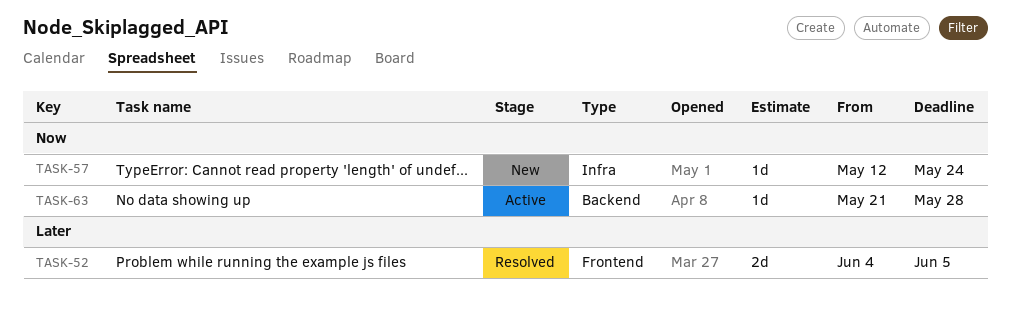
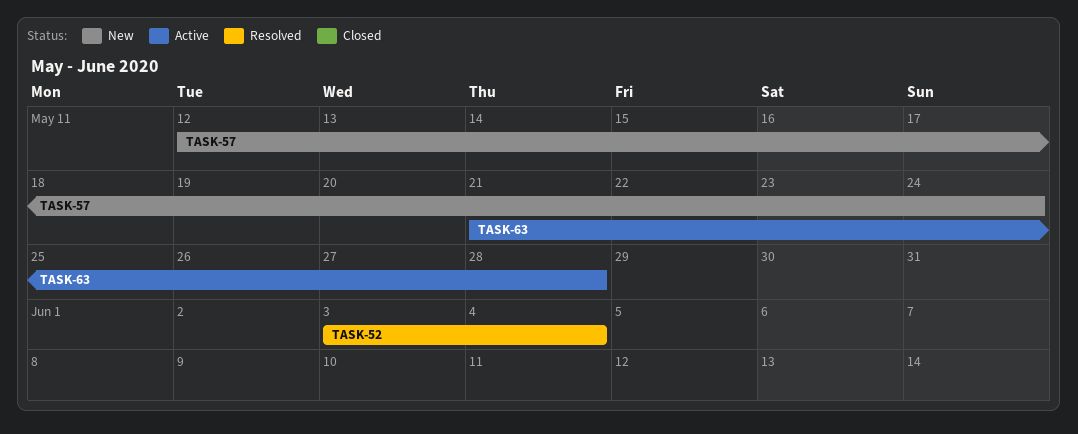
TASK-52, start: Jun 4 -> Jun 3
TASK-52, due: Jun 5 -> Jun 4

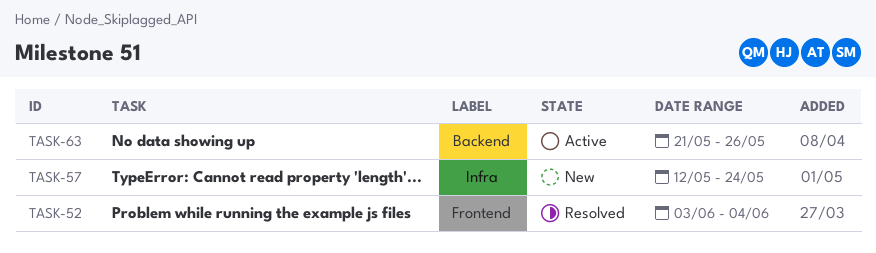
TASK-63, due: May 28 -> May 26

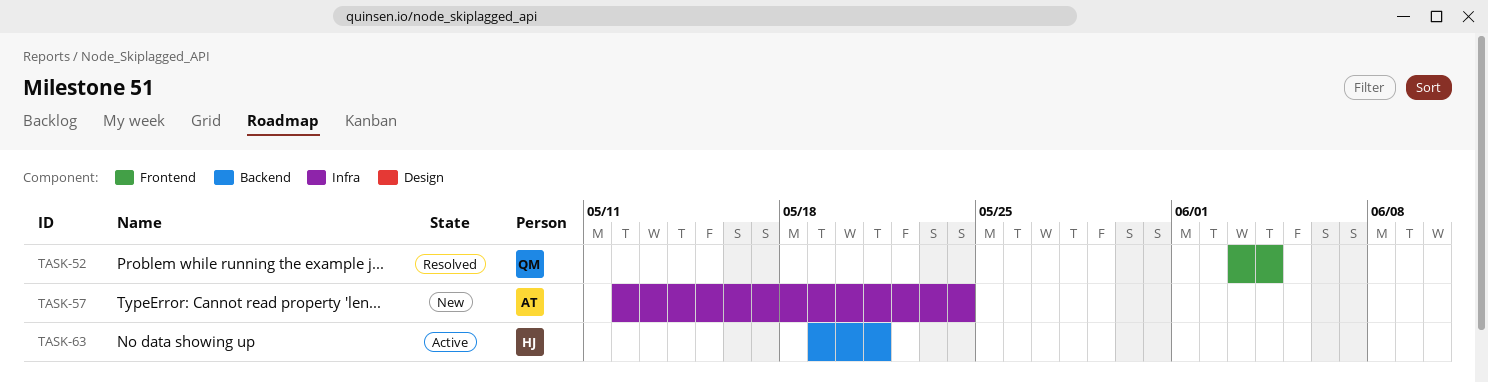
TASK-63, start: May 21 -> May 19
TASK-63, due: May 26 -> May 21

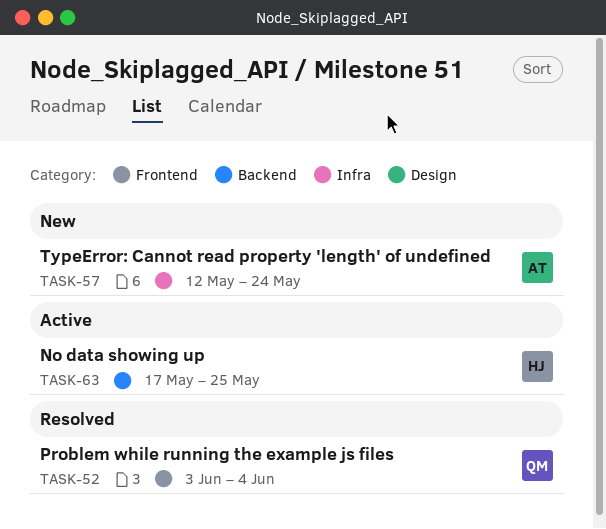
TASK-63, start: May 19 -> May 17
TASK-63, due: May 21 -> May 25

